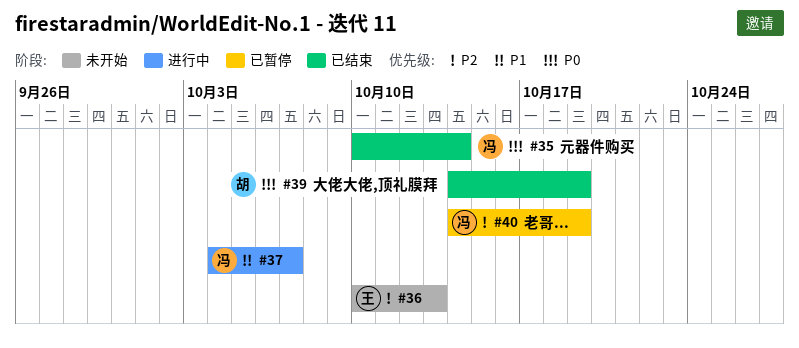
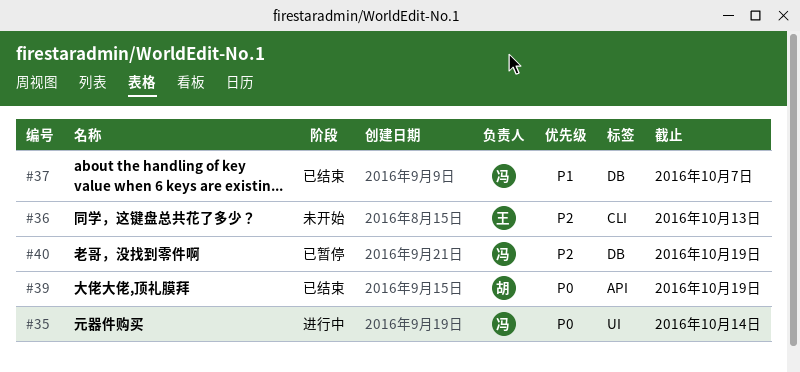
#35, status: 已结束 -> 进行中
#37, status: 进行中 -> 已结束

